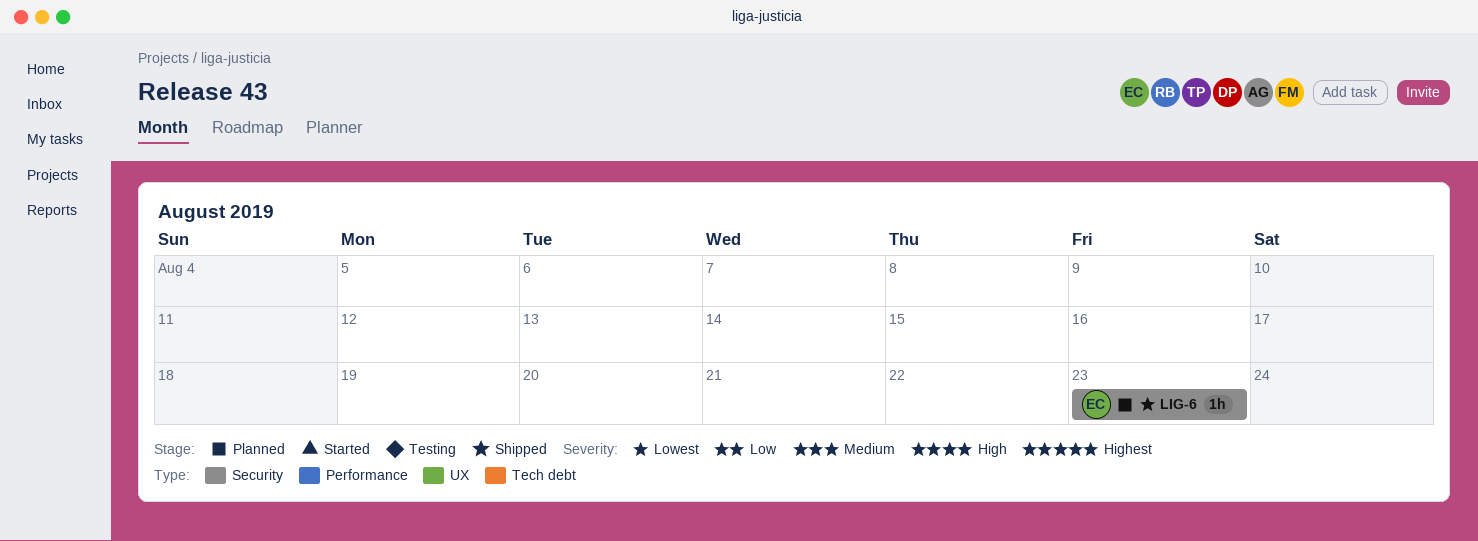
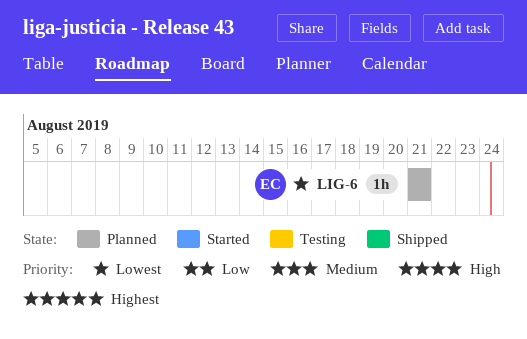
LIG-6, start: Aug 23 -> Aug 21
LIG-6, due: Aug 23 -> Aug 21

